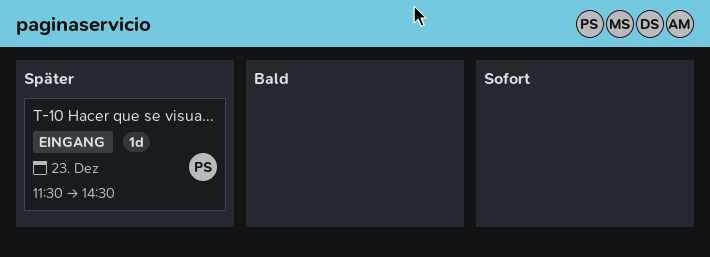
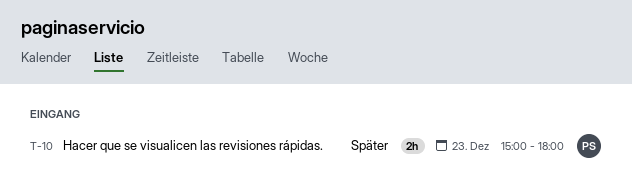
T-10, estimate: 1d -> 2h
T-10, begins: 11:30 -> 15:00
T-10, ends: 14:30 -> 18:00

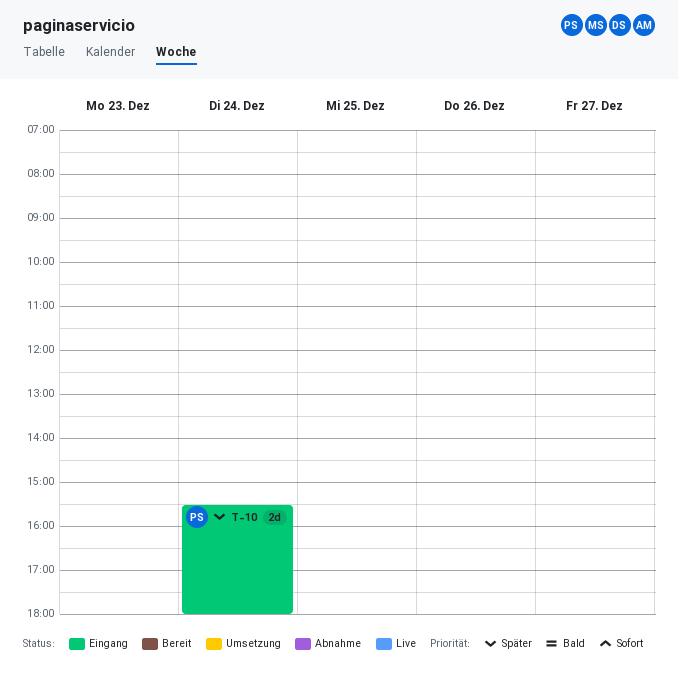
T-10, estimate: 2h -> 2d
T-10, day: Dec 23 -> Dec 24
T-10, begins: 15:00 -> 15:30

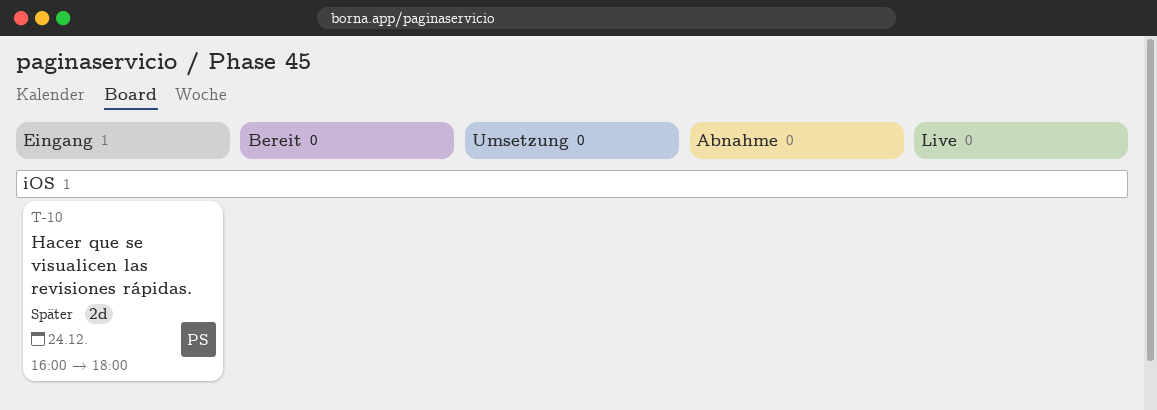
T-10, begins: 15:30 -> 16:00

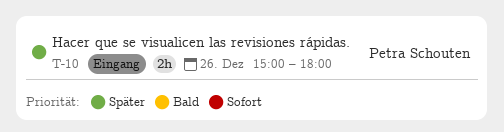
T-10, estimate: 2d -> 2h
T-10, day: Dec 24 -> Dec 26
T-10, begins: 16:00 -> 15:00

